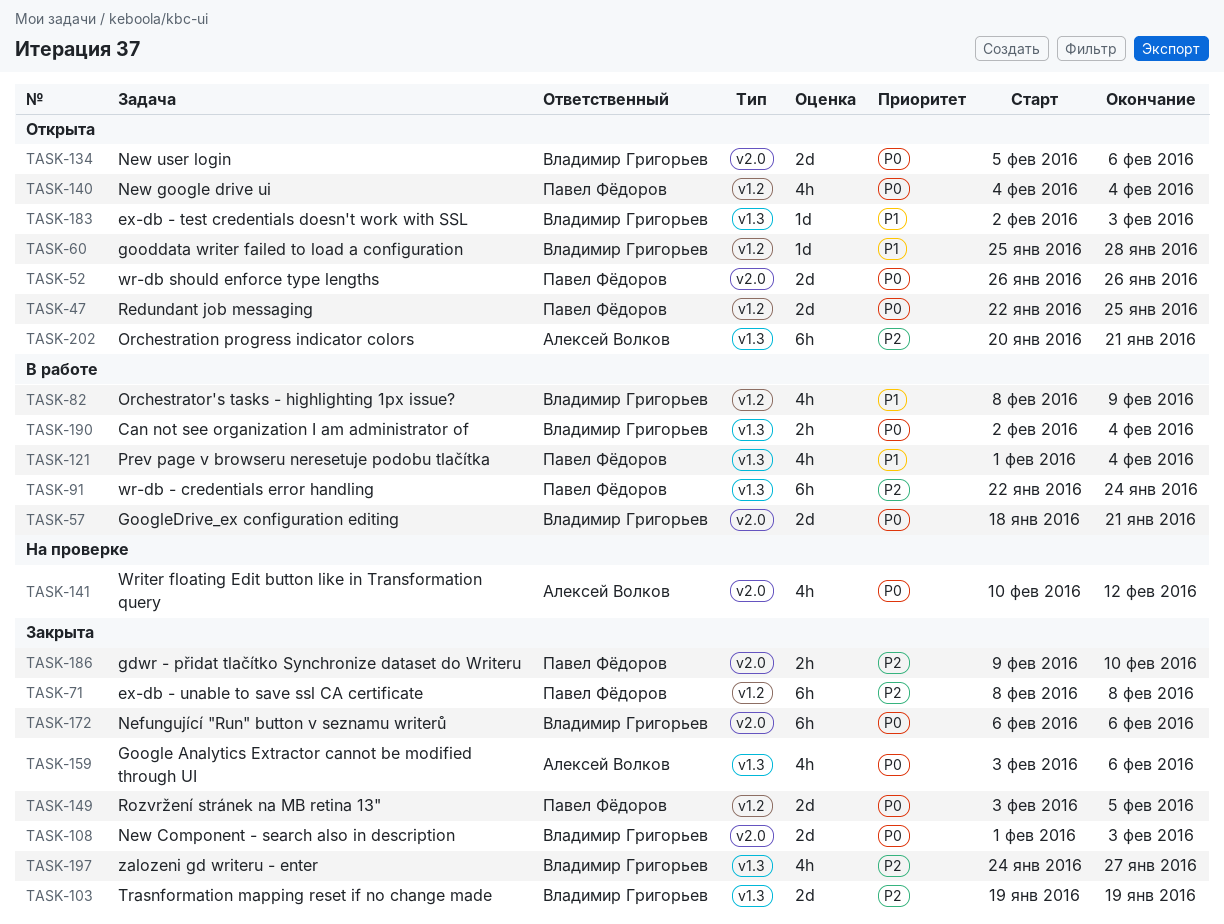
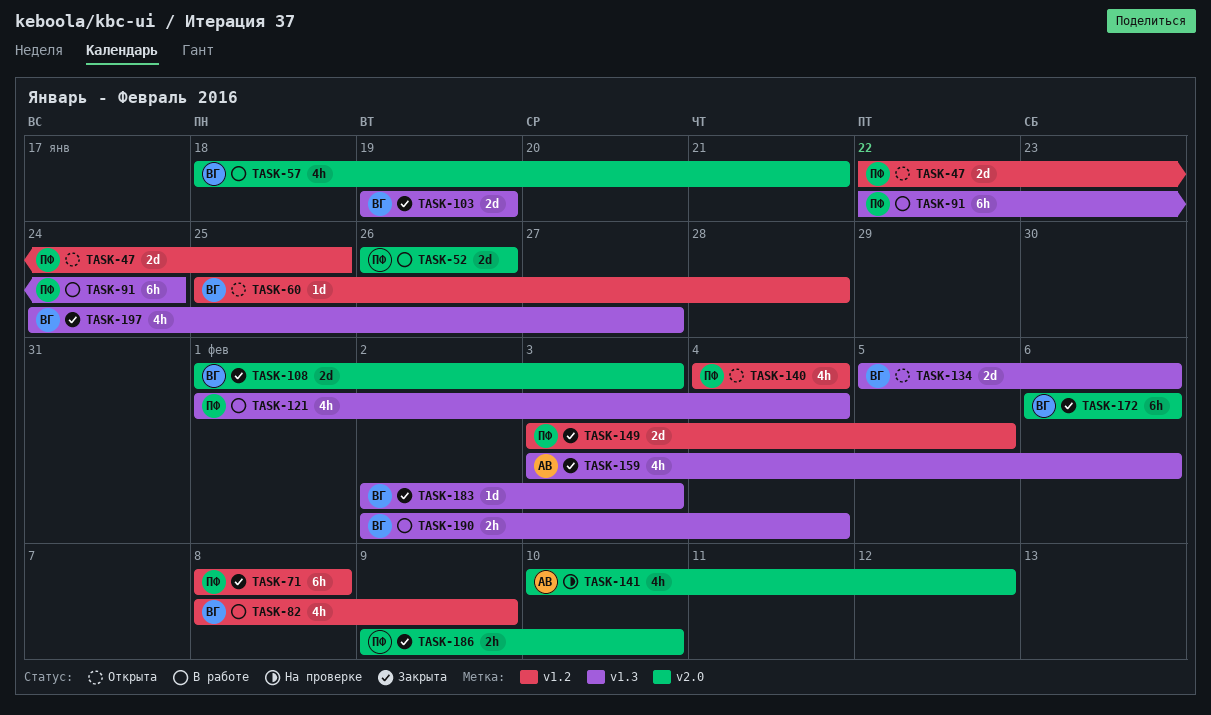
TASK-52, status: Открыта -> В работе
TASK-57, estimate: 2d -> 4h
TASK-134, label: v2.0 -> v1.3
TASK-183, status: Открыта -> Закрыта
TASK-202: present -> none

